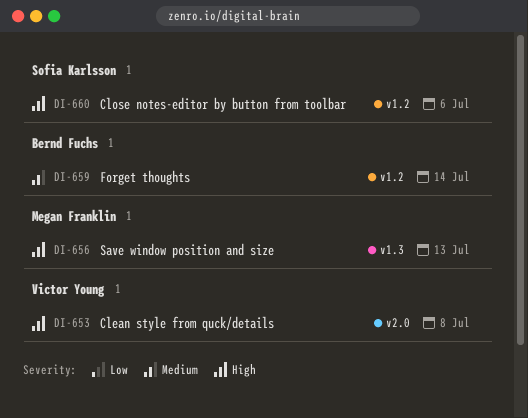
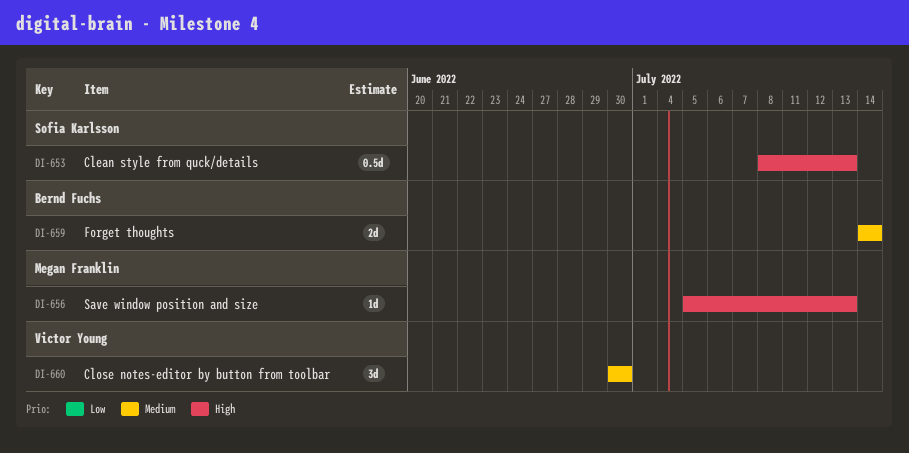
DI-653, owner: Victor Young -> Sofia Karlsson
DI-653, due: Jul 8 -> Jul 13
DI-660, owner: Sofia Karlsson -> Victor Young
DI-660, priority: High -> Medium
DI-660, due: Jul 6 -> Jun 30

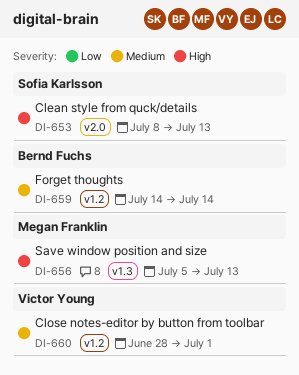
DI-660, start: Jun 30 -> Jun 28
DI-660, due: Jun 30 -> Jul 1

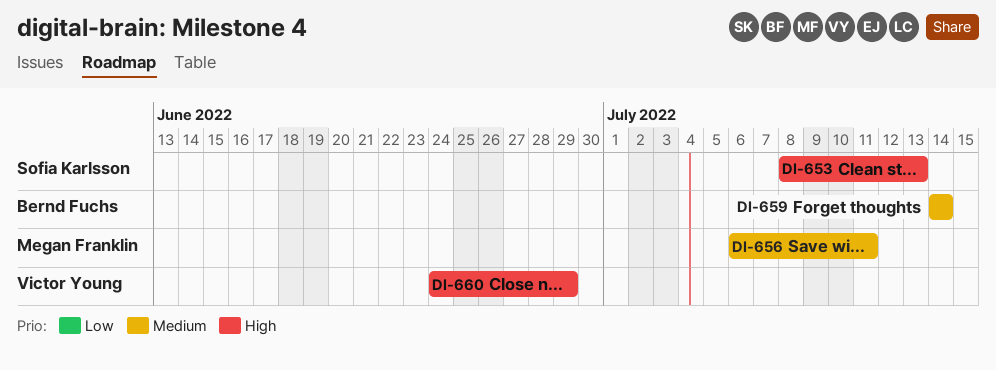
DI-656, priority: High -> Medium
DI-656, start: Jul 5 -> Jul 6
DI-656, due: Jul 13 -> Jul 11
DI-660, priority: Medium -> High
DI-660, start: Jun 28 -> Jun 24
DI-660, due: Jul 1 -> Jun 29

